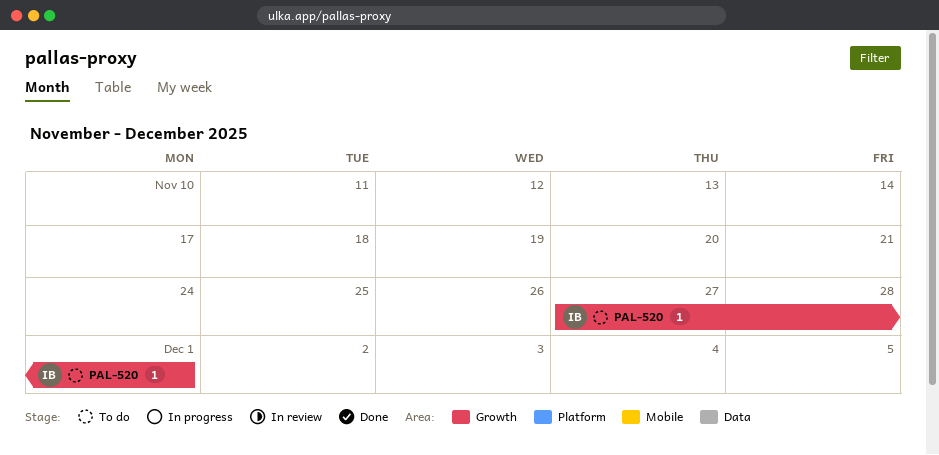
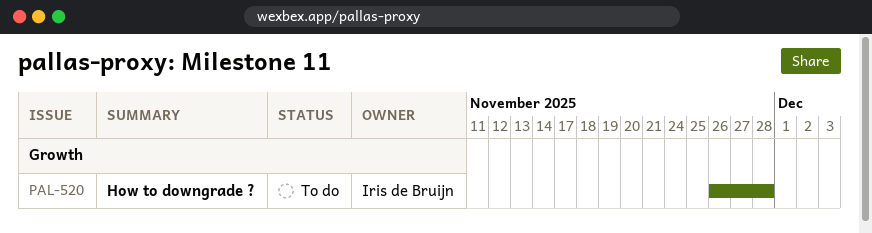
PAL-520, start: Nov 27 -> Nov 26
PAL-520, due: Dec 1 -> Nov 28

